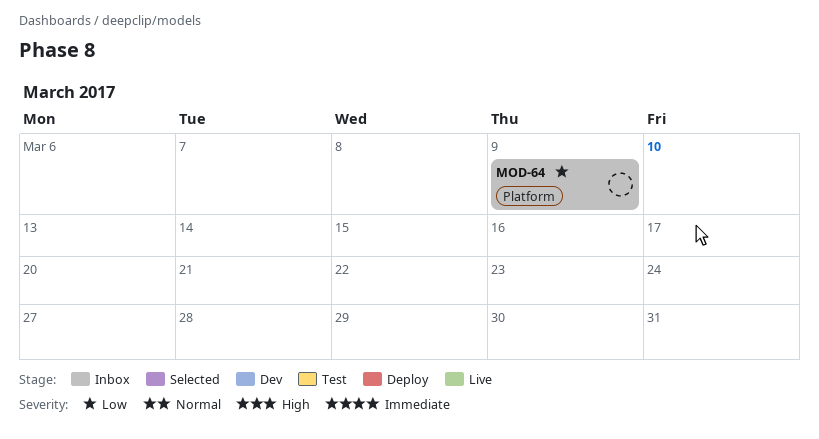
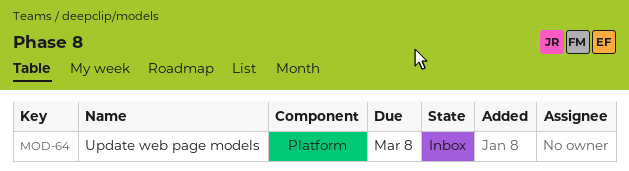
MOD-64, due: Mar 9 -> Mar 8

